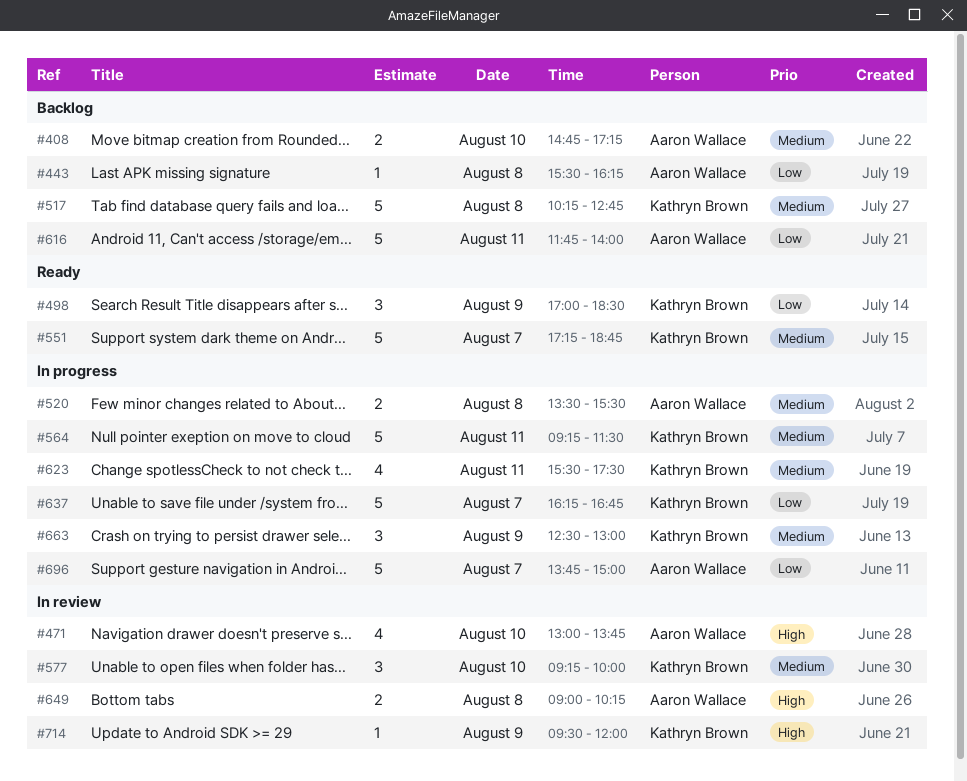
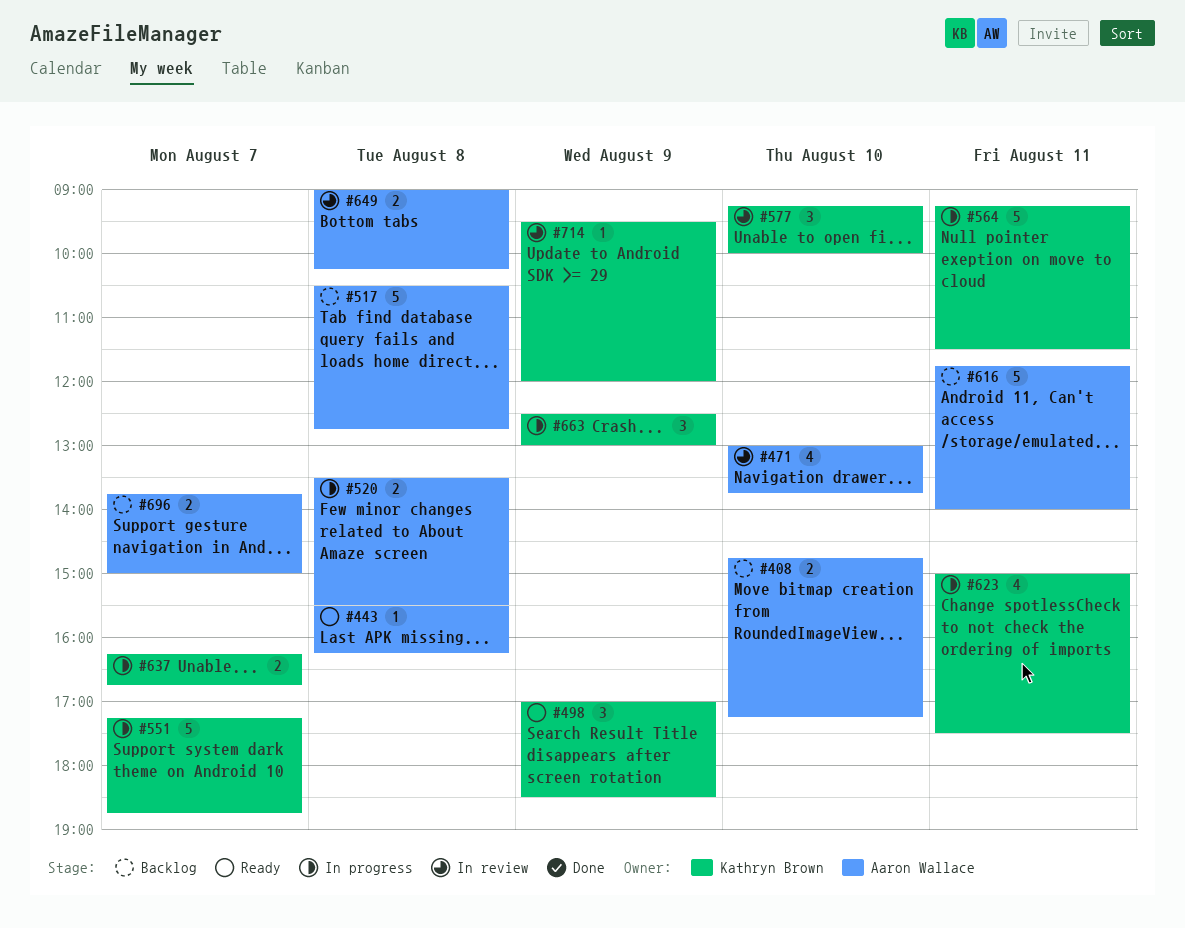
#443, status: Backlog -> Ready
#517, owner: Kathryn Brown -> Aaron Wallace
#517, begins: 10:15 -> 10:30
#551, status: Ready -> In progress
#623, begins: 15:30 -> 15:00
#637, estimate: 5 -> 2
#696, status: In progress -> Backlog
#696, estimate: 5 -> 2

